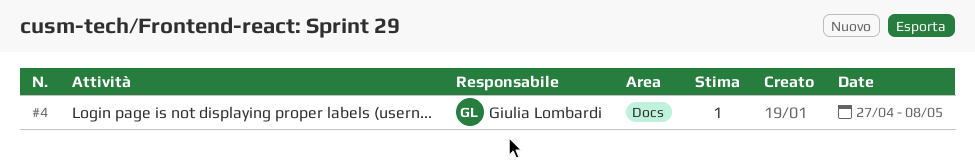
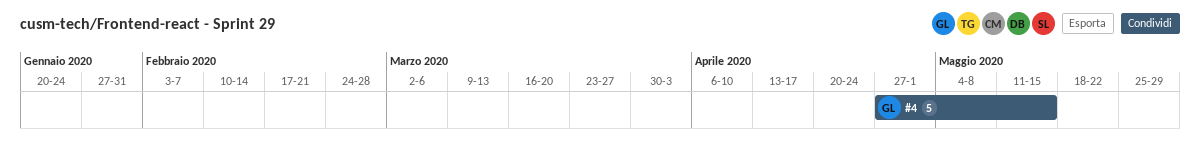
#4, estimate: 1 -> 5
#4, due: May 8 -> May 15

